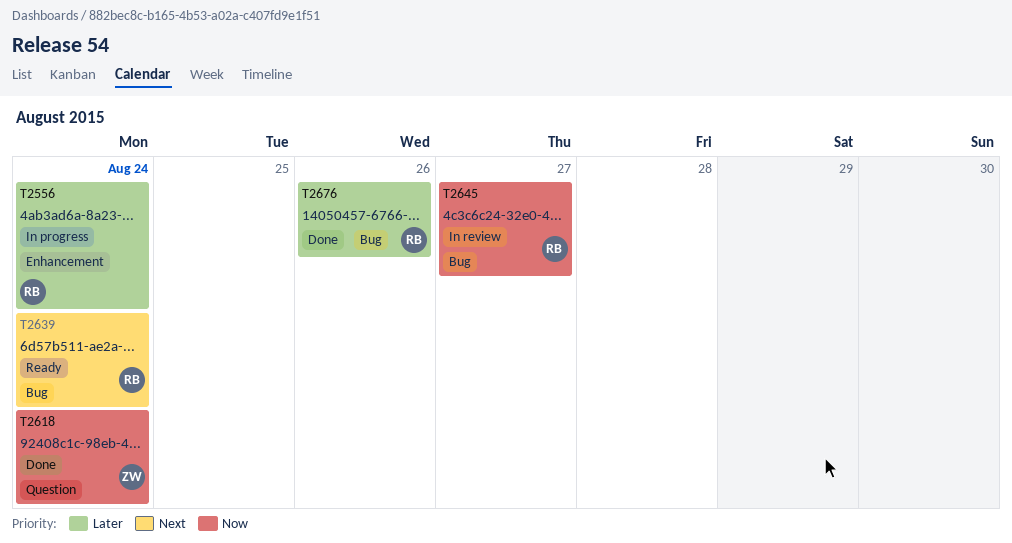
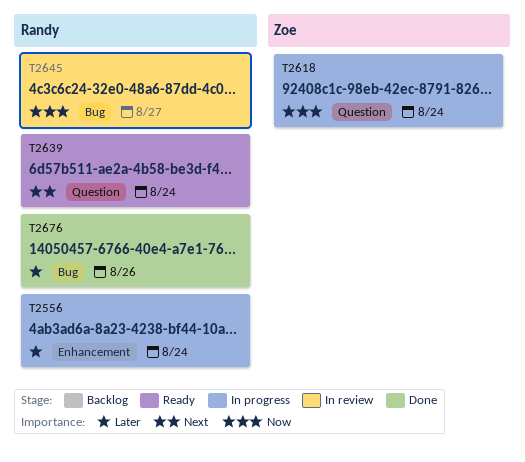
T2618, status: Done -> In progress
T2639, label: Bug -> Question

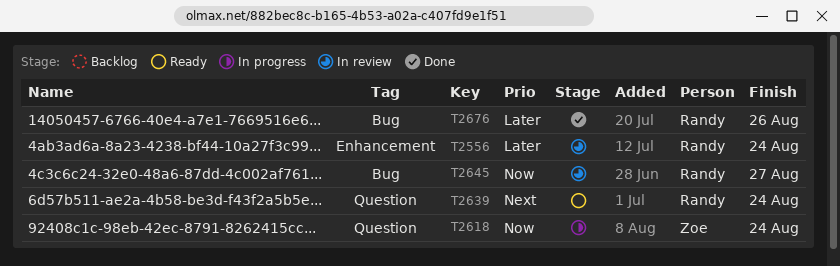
T2556, status: In progress -> In review

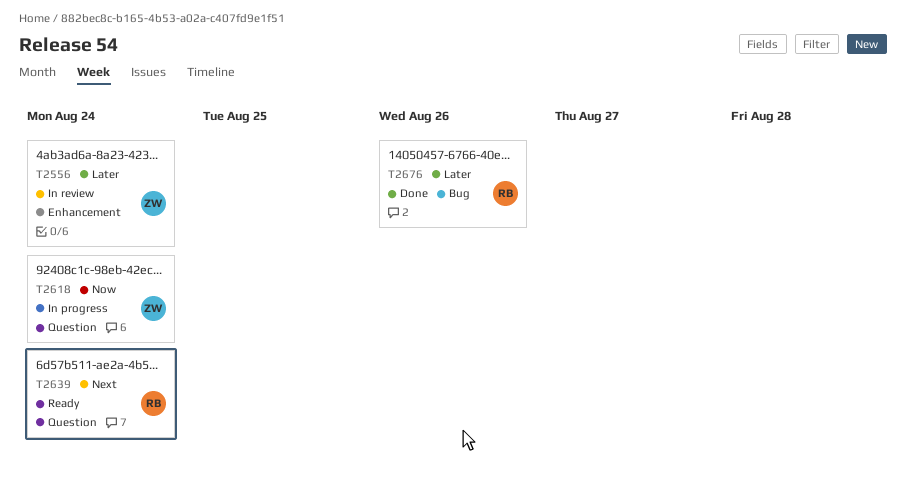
T2556, owner: Randy -> Zoe
T2645: present -> none

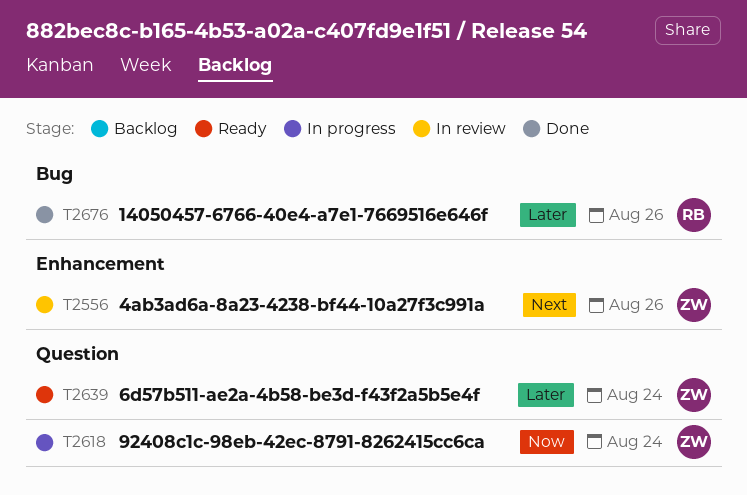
T2556, priority: Later -> Next
T2556, due: Aug 24 -> Aug 26
T2639, owner: RB -> ZW
T2639, priority: Next -> Later

